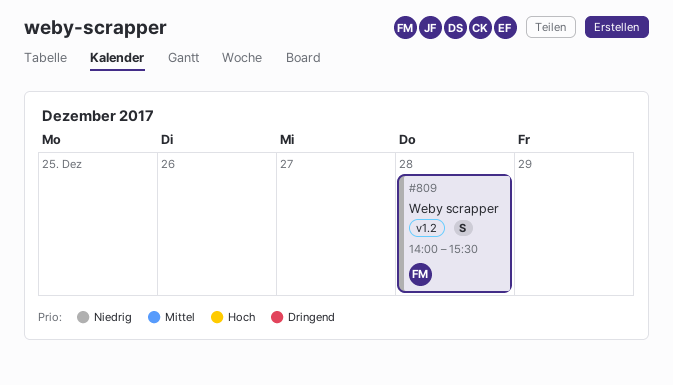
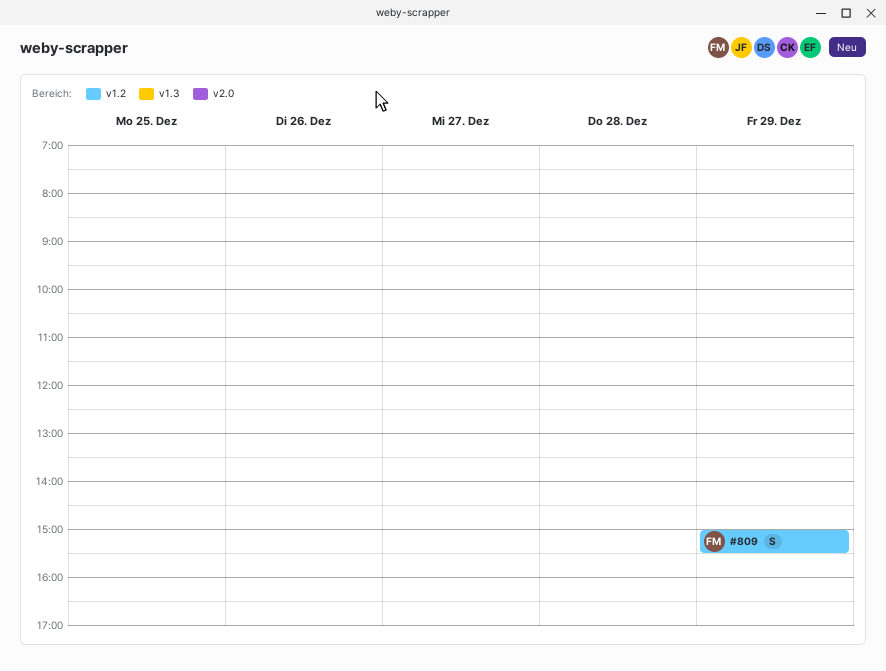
#809, day: Dec 28 -> Dec 29
#809, begins: 14:00 -> 15:00

